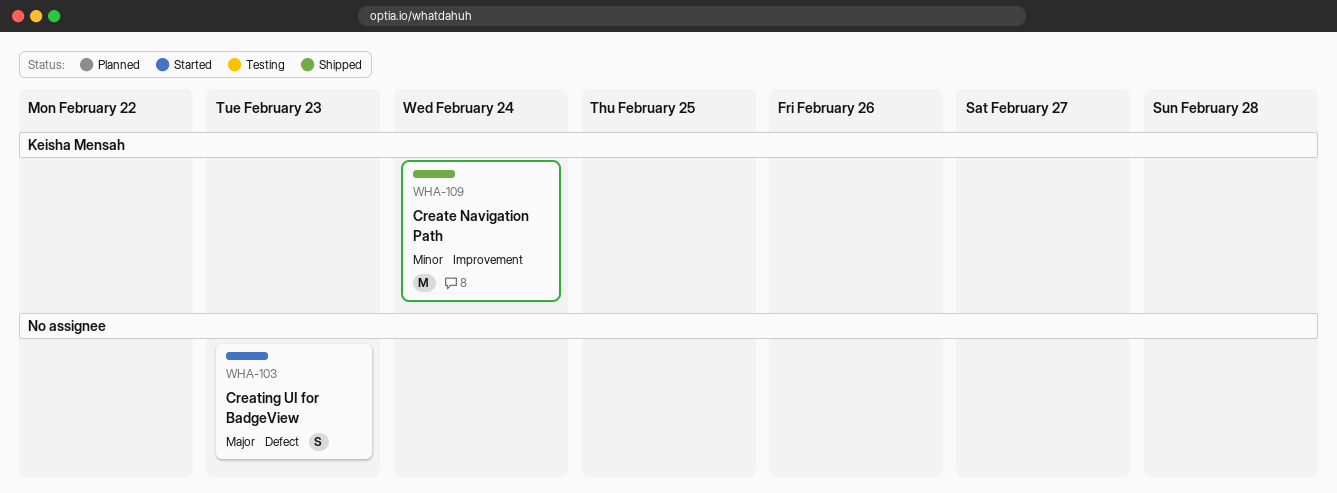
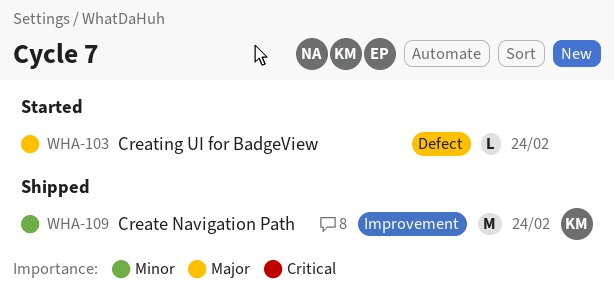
WHA-103, estimate: S -> L
WHA-103, due: Feb 23 -> Feb 24

